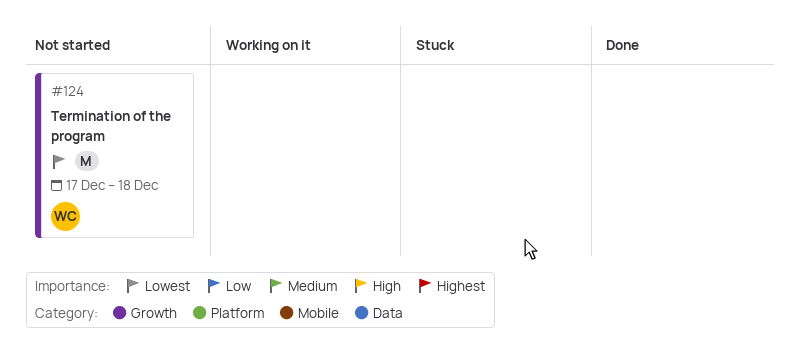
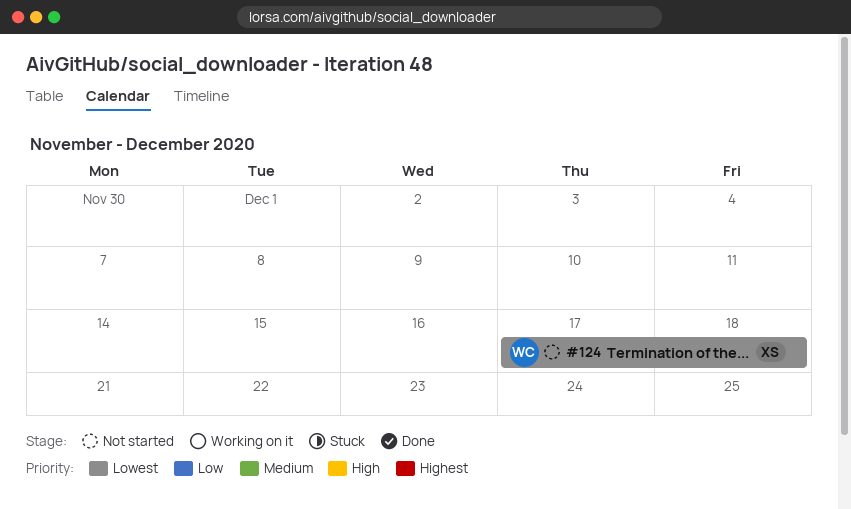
#124, estimate: M -> XS

